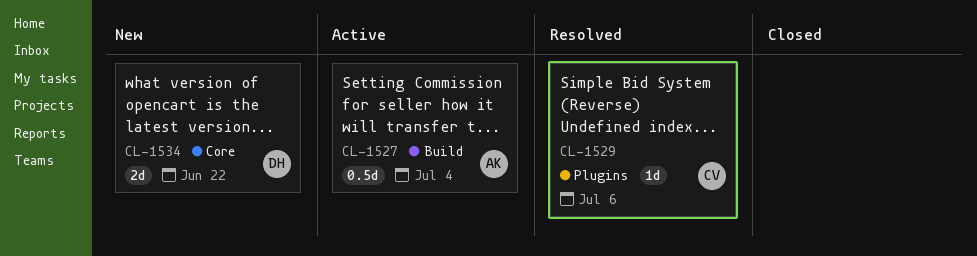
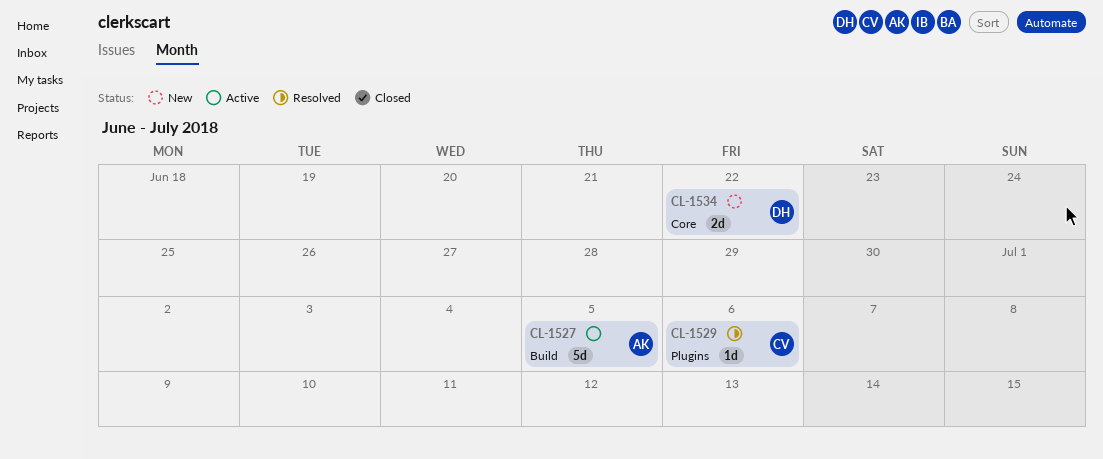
CL-1527, estimate: 0.5d -> 5d
CL-1527, due: Jul 4 -> Jul 5

